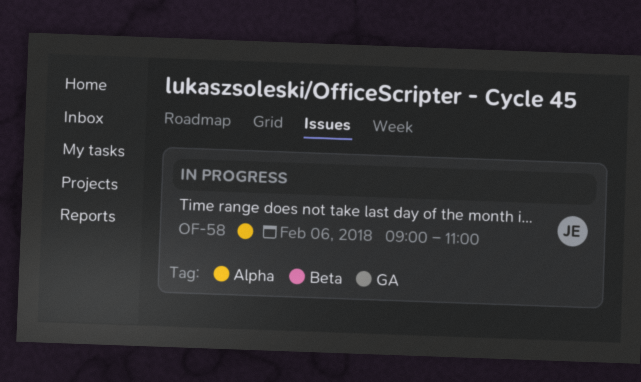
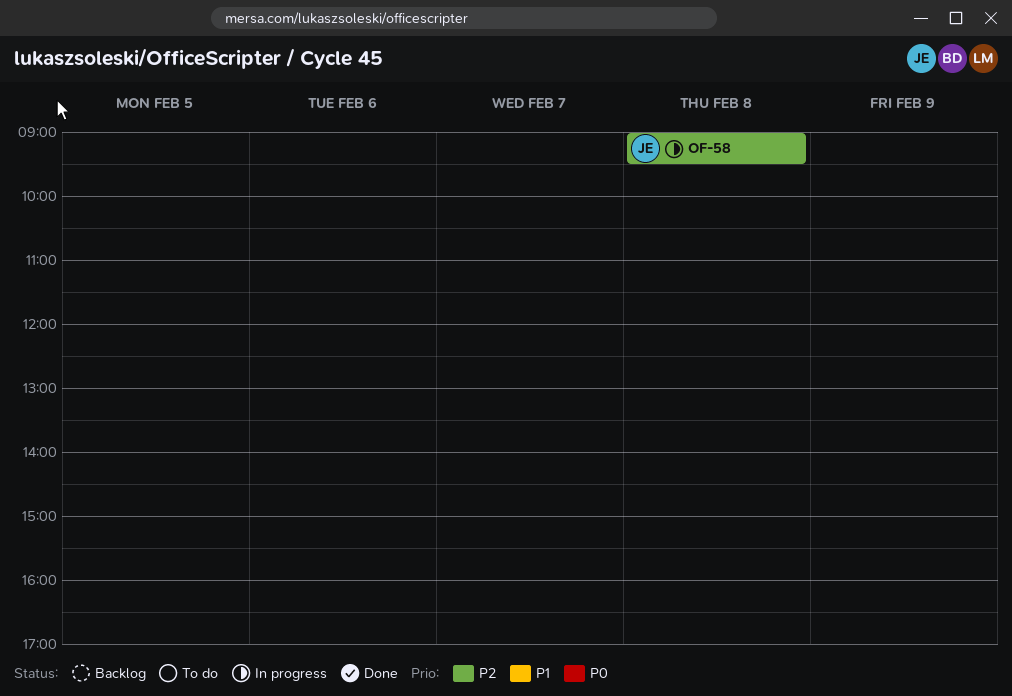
OF-58, day: Feb 6 -> Feb 8
OF-58, ends: 11:00 -> 09:30

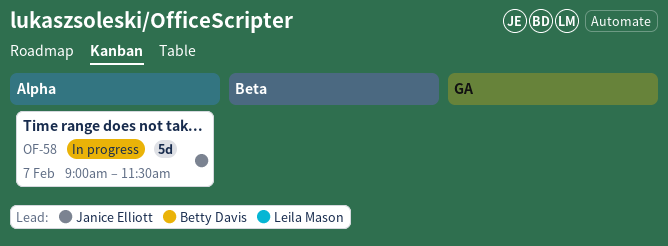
OF-58, day: Feb 8 -> Feb 7
OF-58, ends: 09:30 -> 11:30

